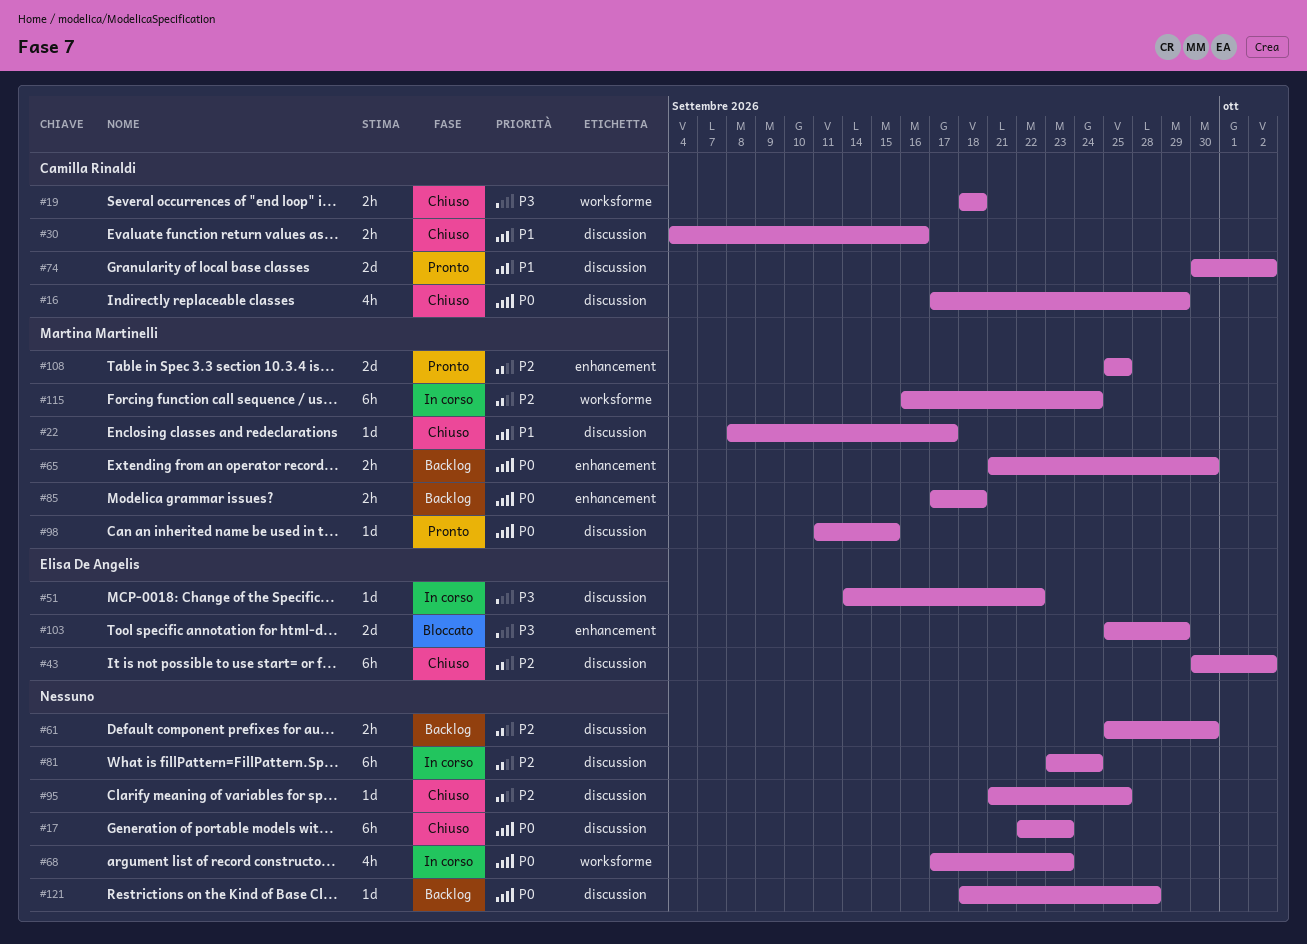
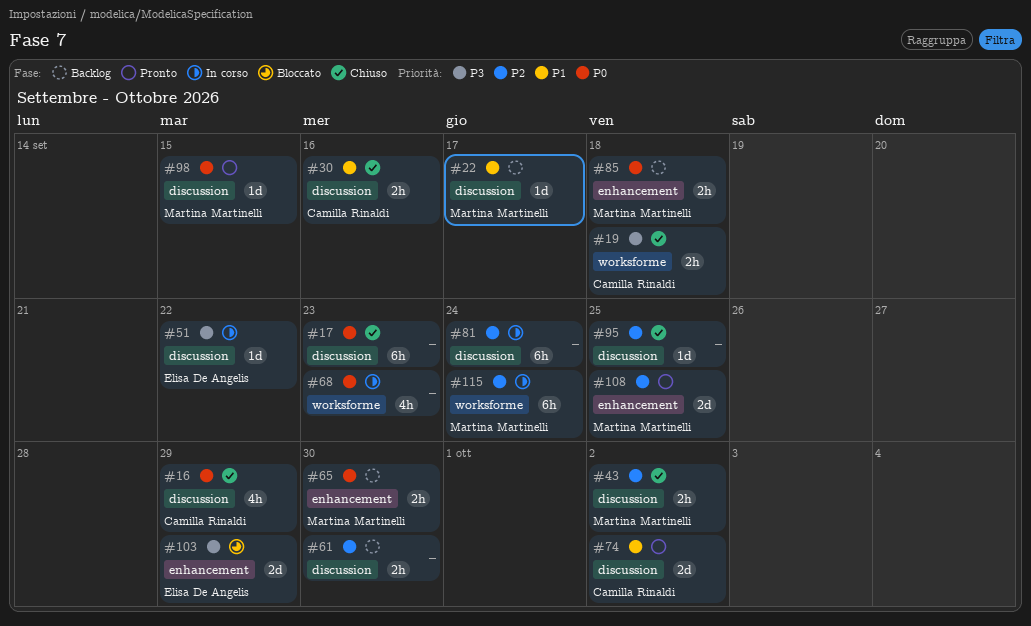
#22, status: Chiuso -> Backlog
#43, owner: Elisa De Angelis -> Martina Martinelli
#43, estimate: 6h -> 2h
#121: present -> none

